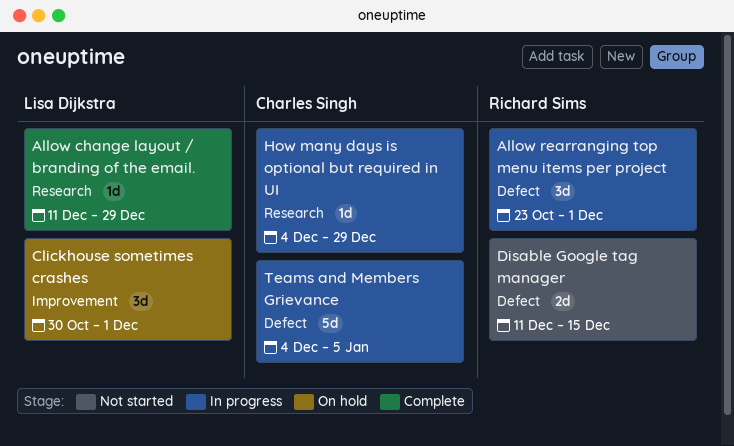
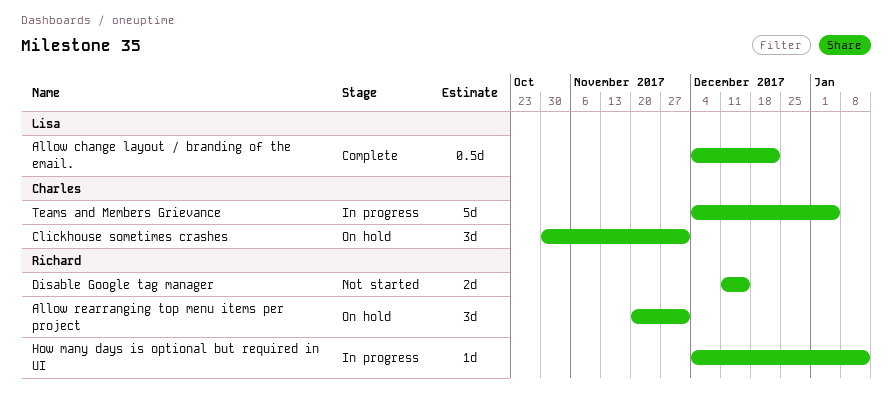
Allow change layout / branding of the email., estimate: 1d -> 0.5d
Allow change layout / branding of the email., start: Dec 11 -> Dec 4
Allow change layout / branding of the email., due: Dec 29 -> Dec 22
Allow rearranging top menu items per project, status: In progress -> On hold
Allow rearranging top menu items per project, start: Oct 23 -> Nov 20
Clickhouse sometimes crashes, owner: Lisa Dijkstra -> Charles Singh
How many days is optional but required in UI, owner: Charles Singh -> Richard Sims
How many days is optional but required in UI, due: Dec 29 -> Jan 12

